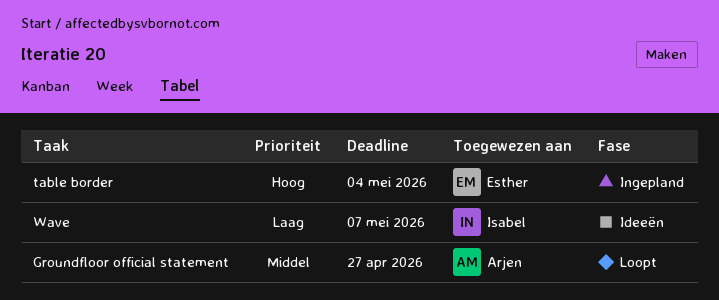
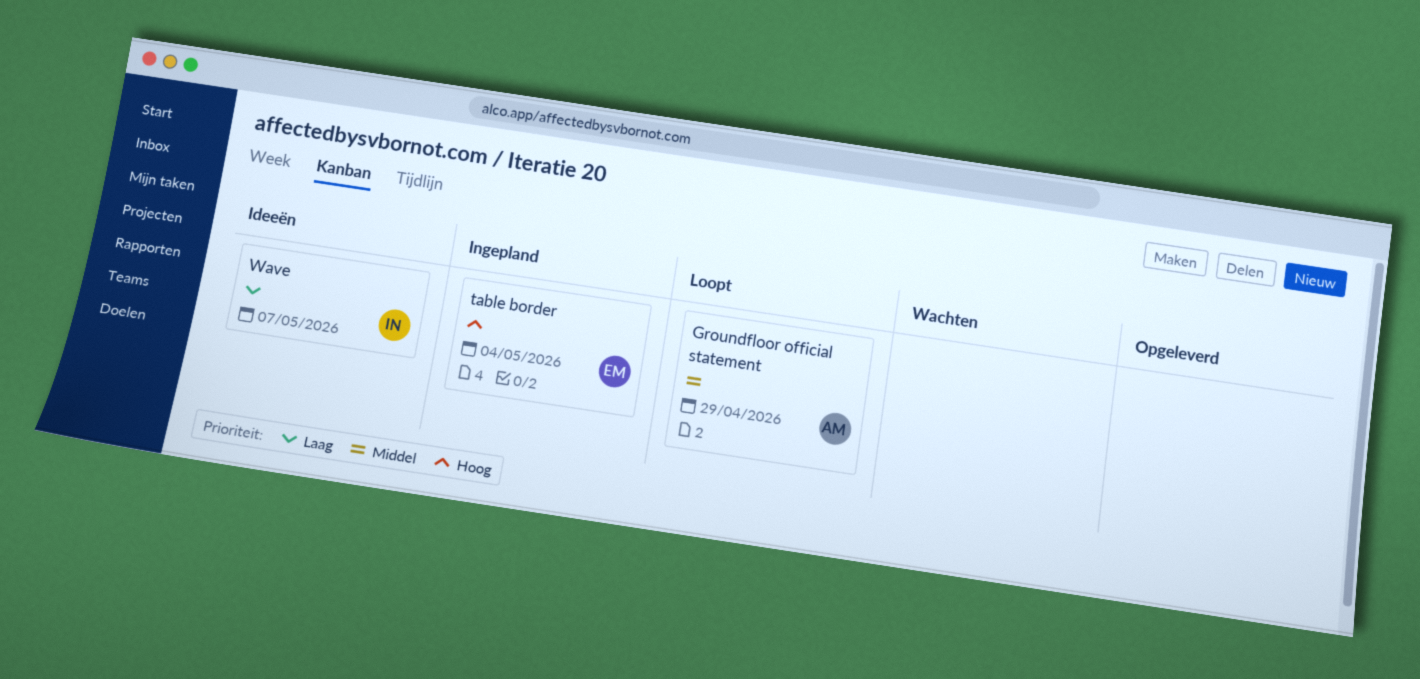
Groundfloor official statement, due: Apr 27 -> Apr 29

